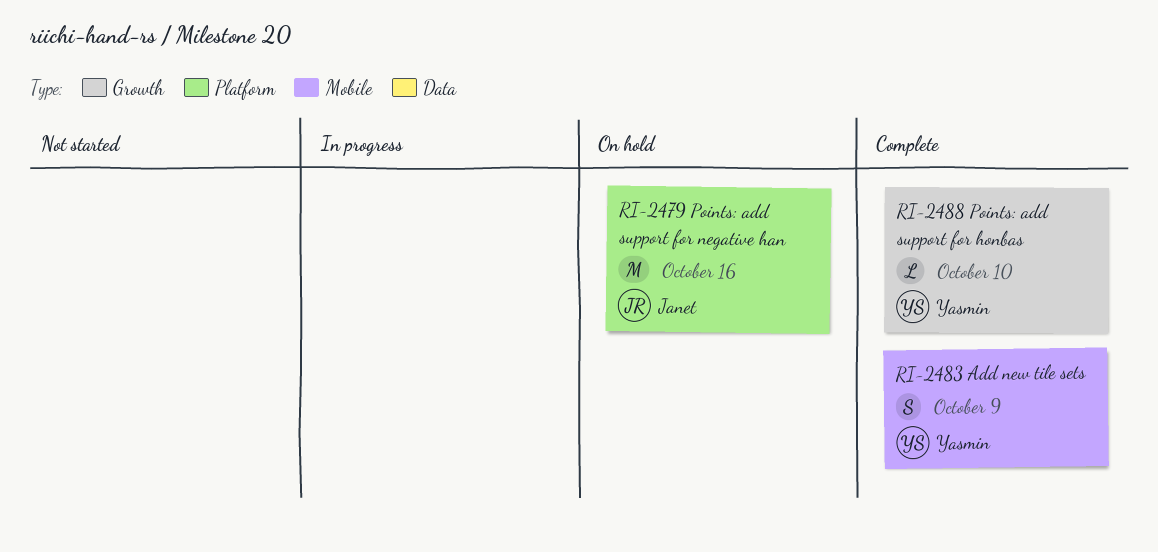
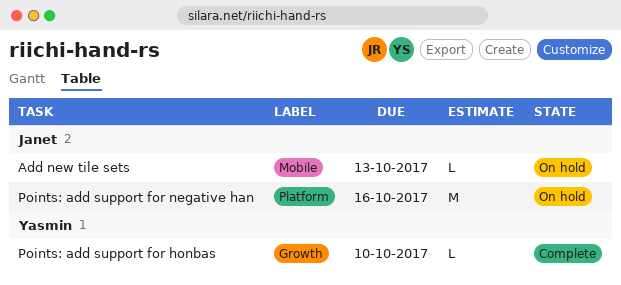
Add new tile sets, status: Complete -> On hold
Add new tile sets, owner: Yasmin -> Janet
Add new tile sets, estimate: S -> L
Add new tile sets, due: Oct 9 -> Oct 13

